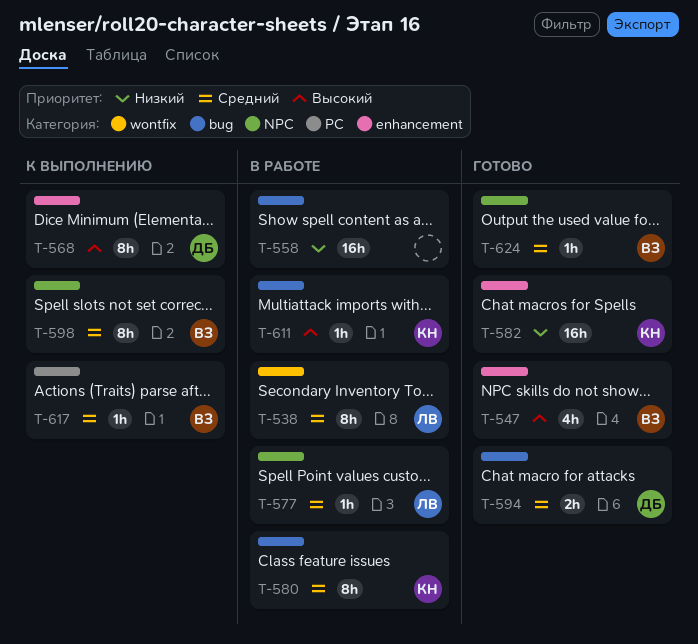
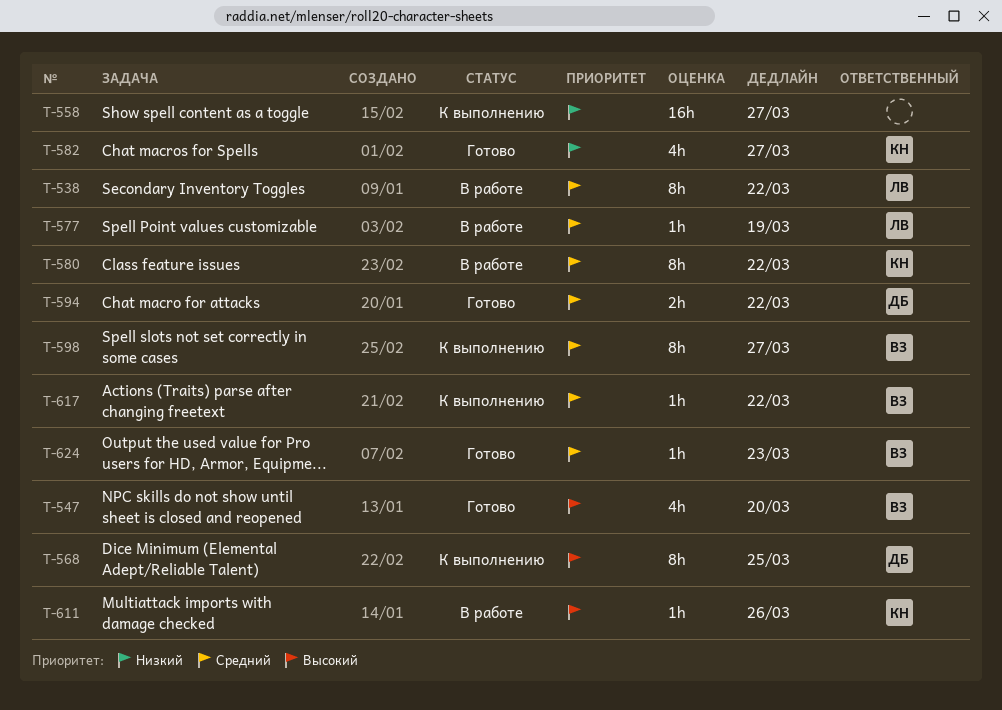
T-558, status: В работе -> К выполнению
T-582, estimate: 16h -> 4h

